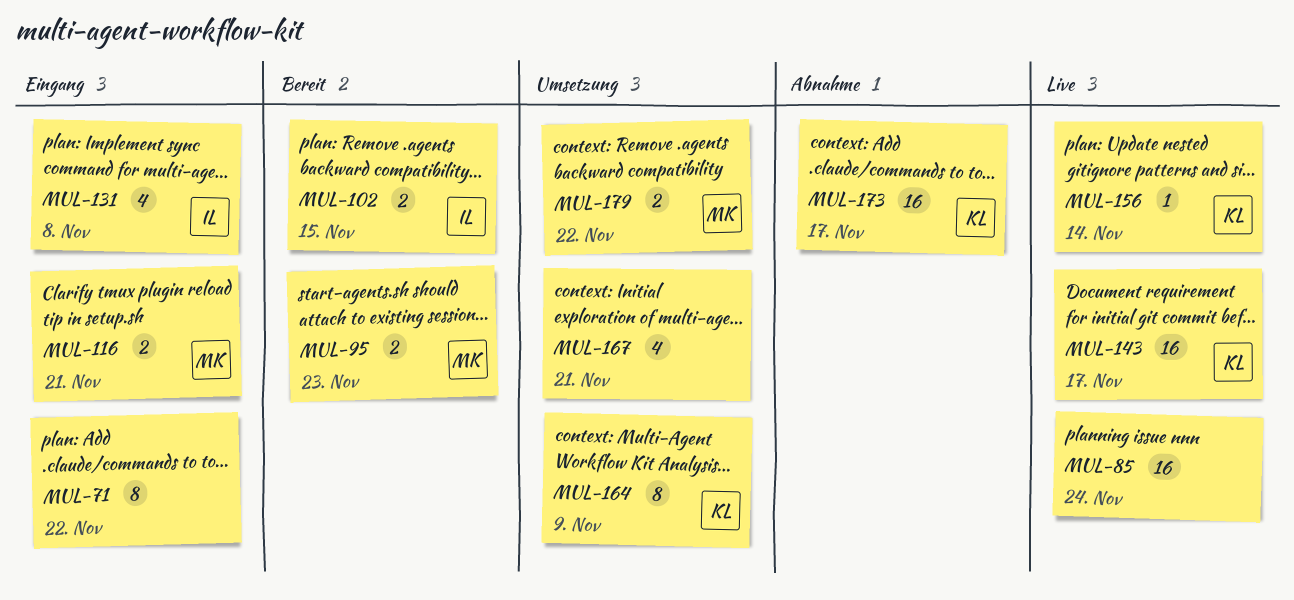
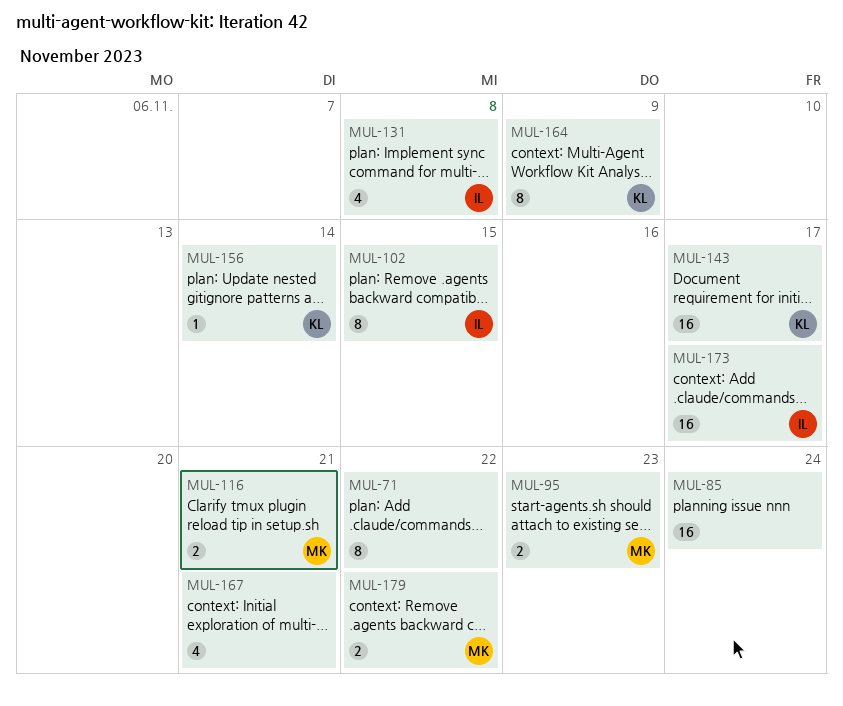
MUL-102, estimate: 2 -> 8
MUL-173, owner: KL -> IL

